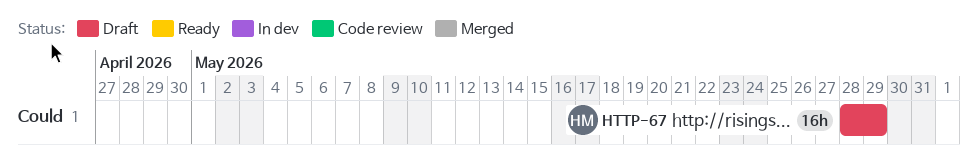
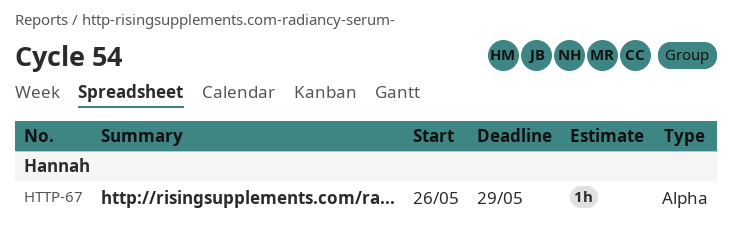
HTTP-67, estimate: 16h -> 1h
HTTP-67, start: May 28 -> May 26

